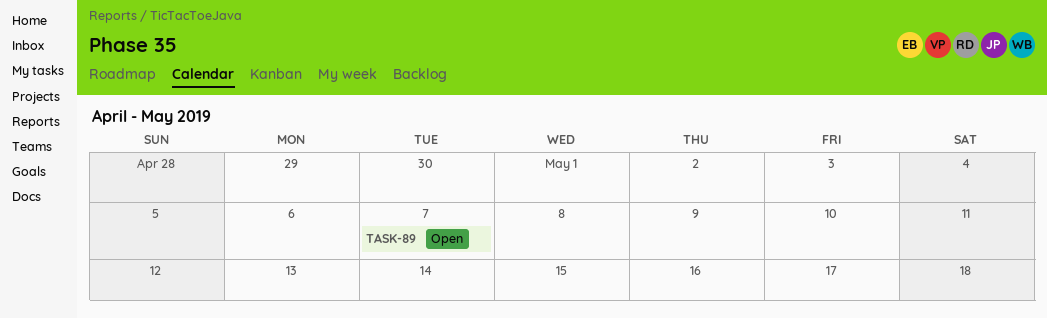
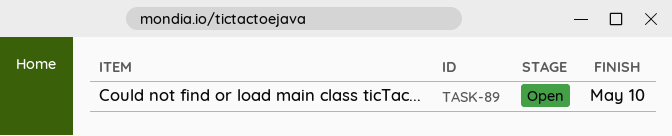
TASK-89, due: May 7 -> May 10

